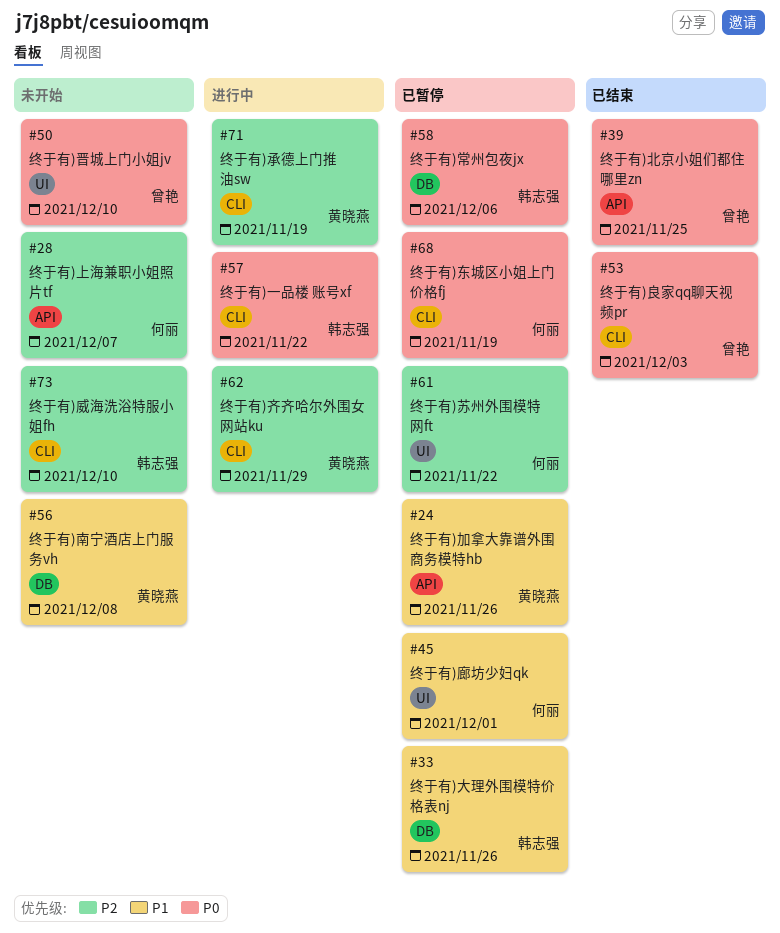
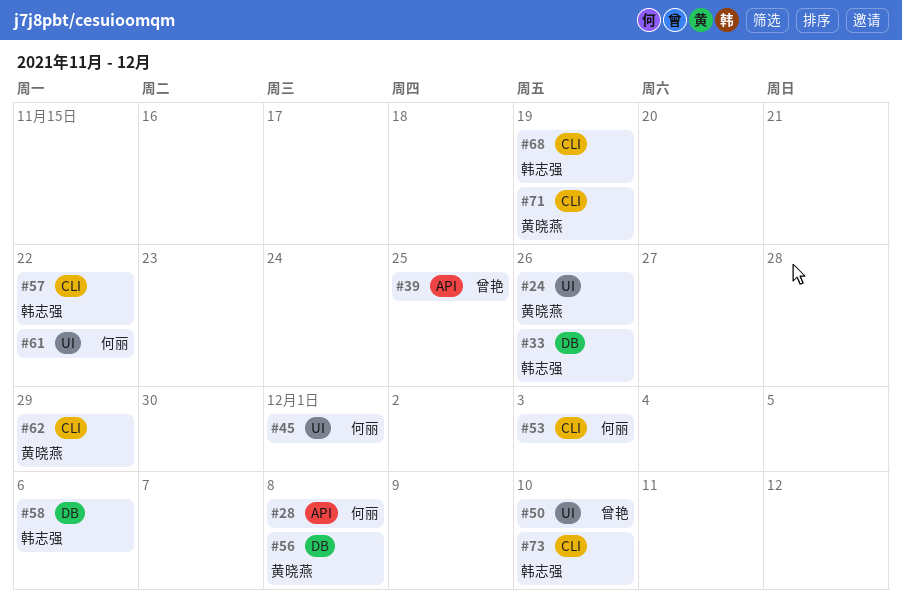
#24, label: API -> UI
#28, due: Dec 7 -> Dec 8
#53, owner: 曾艳 -> 何丽
#68, owner: 何丽 -> 韩志强

